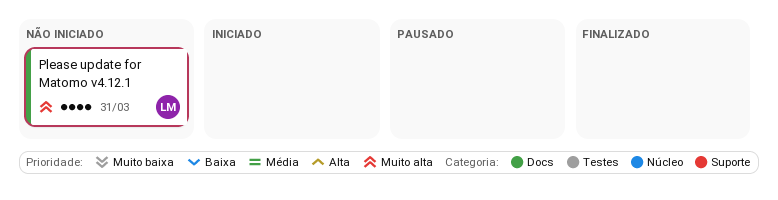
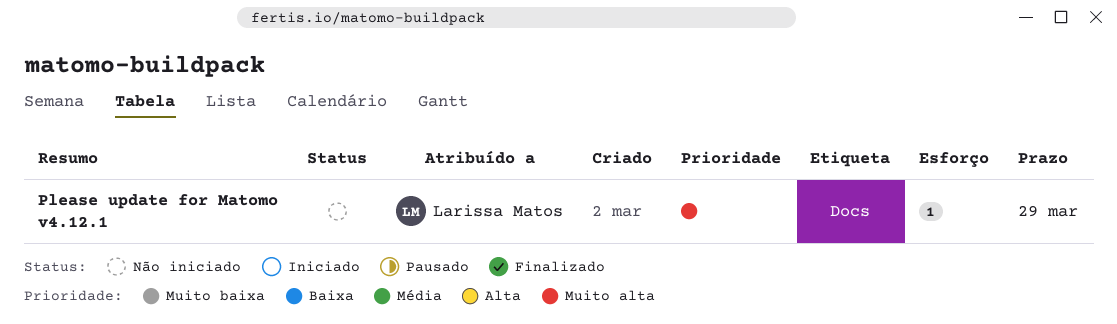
Please update for Matomo v4.12.1, estimate: 4 -> 1
Please update for Matomo v4.12.1, due: Mar 31 -> Mar 29

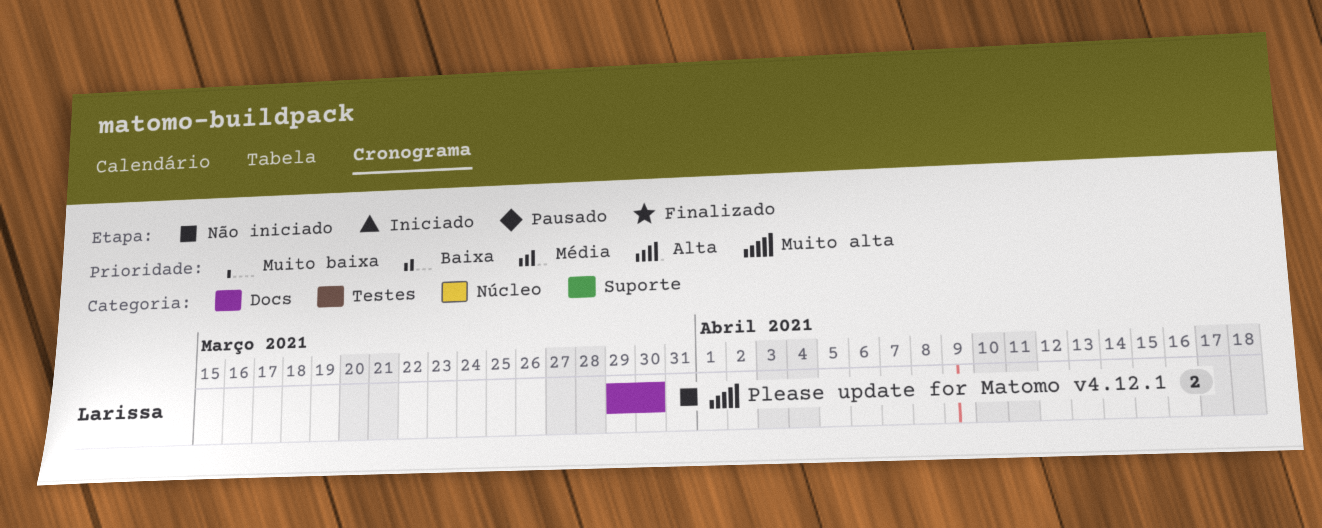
Please update for Matomo v4.12.1, estimate: 1 -> 2
Please update for Matomo v4.12.1, due: Mar 29 -> Mar 30

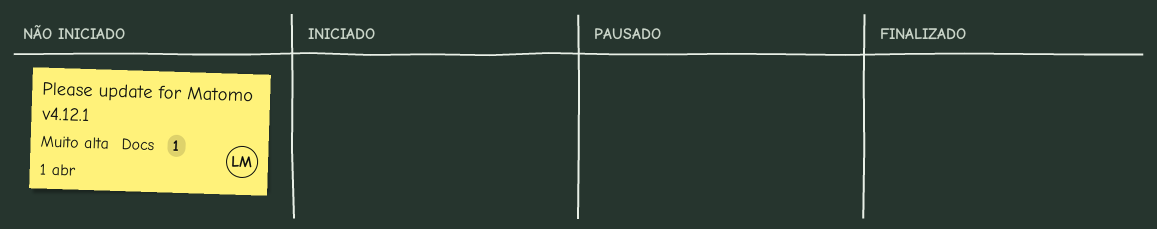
Please update for Matomo v4.12.1, estimate: 2 -> 1
Please update for Matomo v4.12.1, due: Mar 30 -> Apr 1

